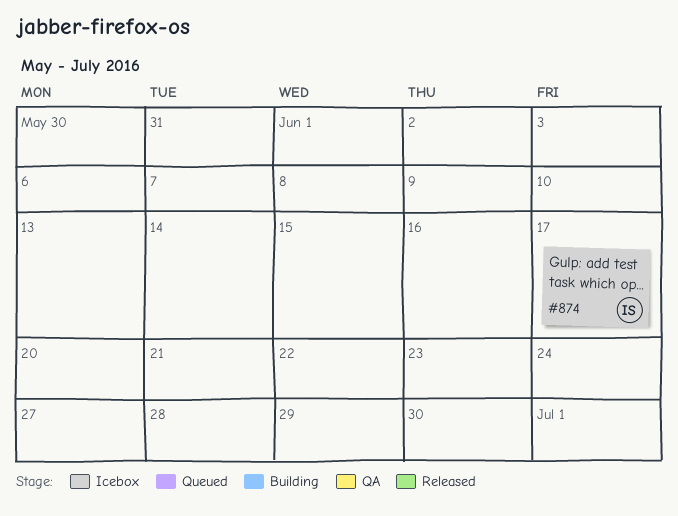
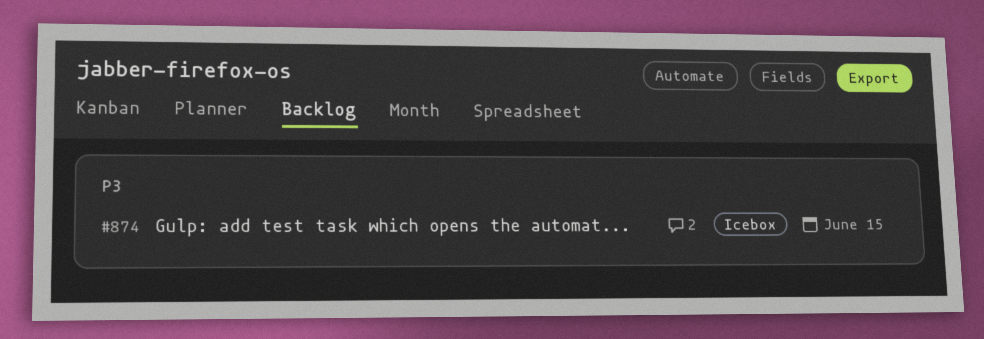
#874, due: Jun 17 -> Jun 15

